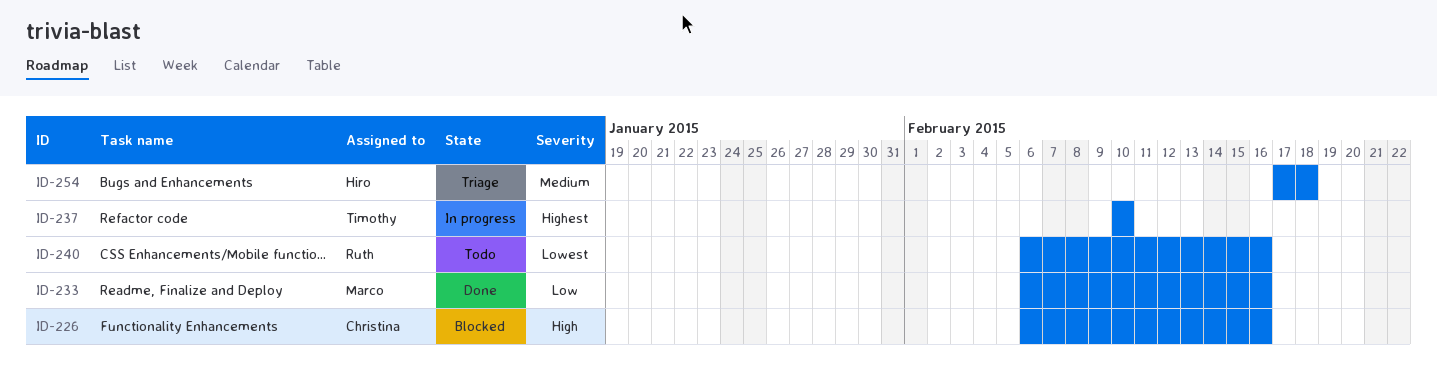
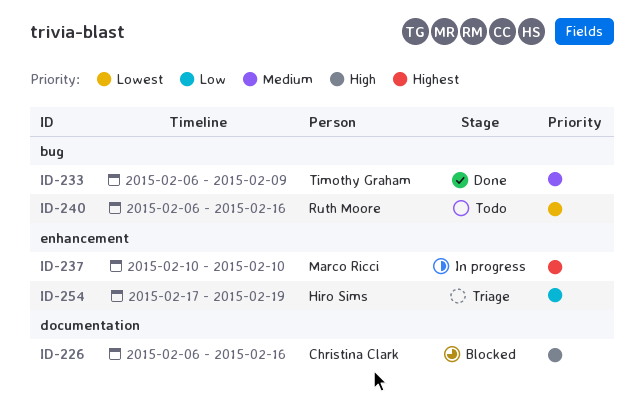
ID-233, owner: Marco Ricci -> Timothy Graham
ID-233, priority: Low -> Medium
ID-233, due: Feb 16 -> Feb 9
ID-237, owner: Timothy Graham -> Marco Ricci
ID-254, priority: Medium -> Low
ID-254, due: Feb 18 -> Feb 19

